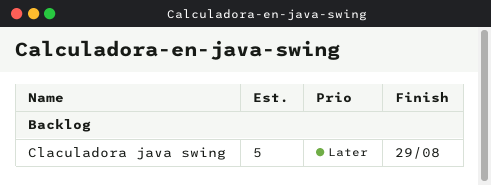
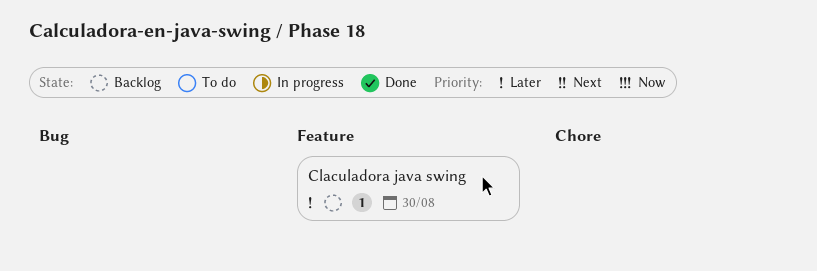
Claculadora java swing, estimate: 5 -> 1
Claculadora java swing, due: Aug 29 -> Aug 30

